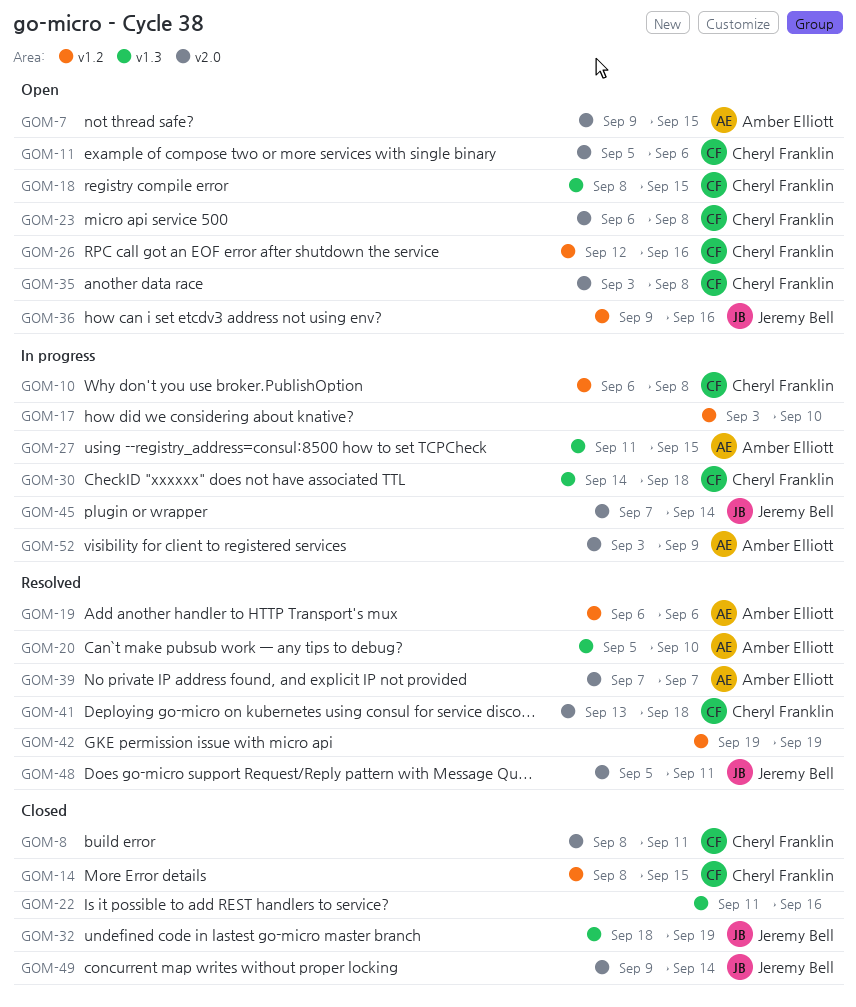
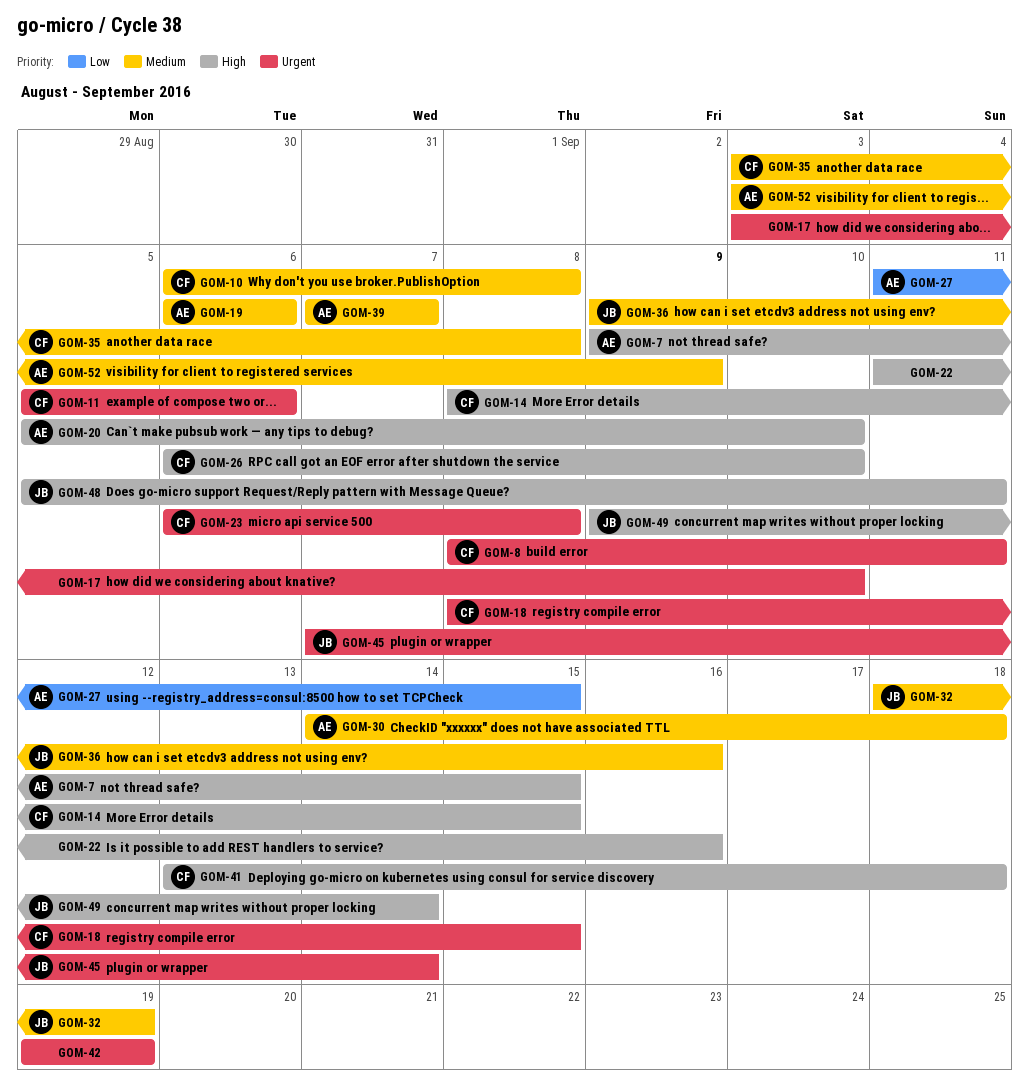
GOM-26, start: Sep 12 -> Sep 6
GOM-26, due: Sep 16 -> Sep 10
GOM-30, owner: Cheryl Franklin -> Amber Elliott

